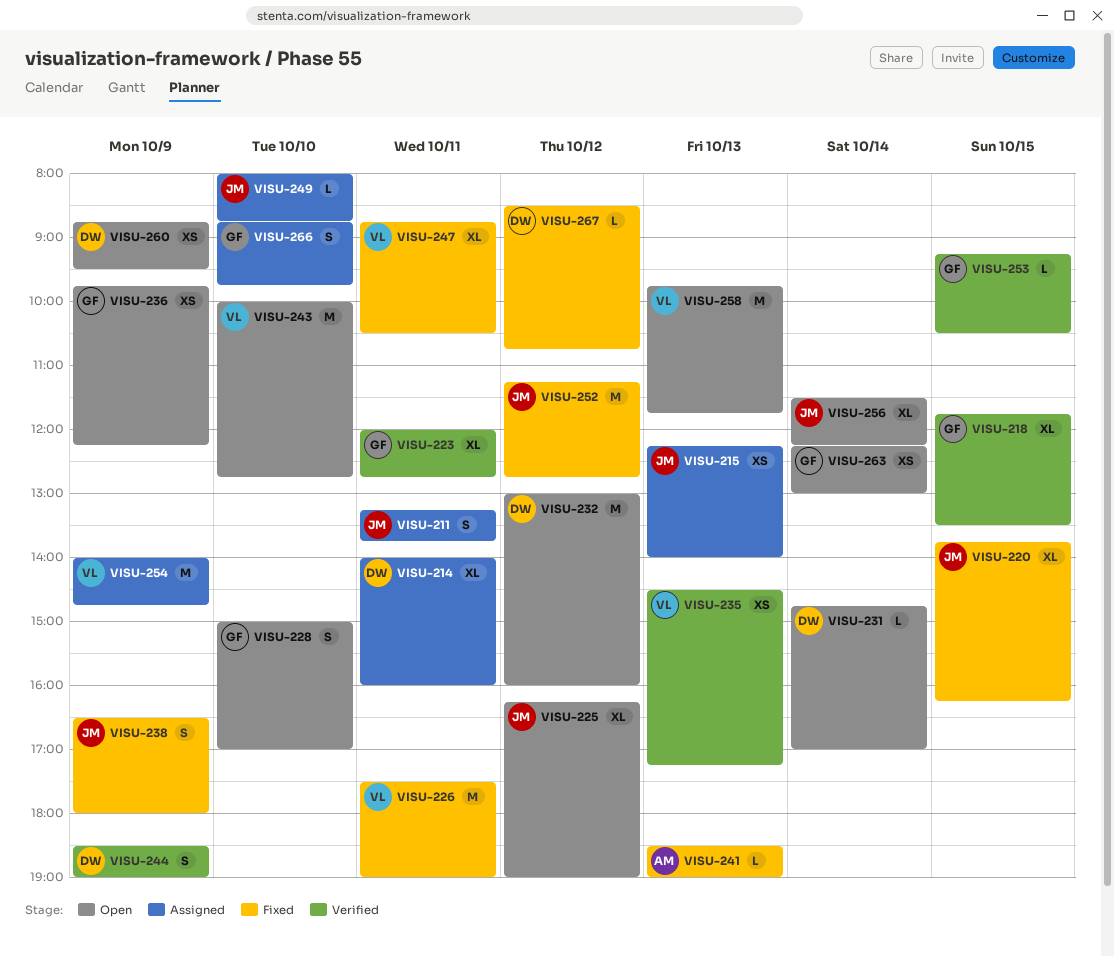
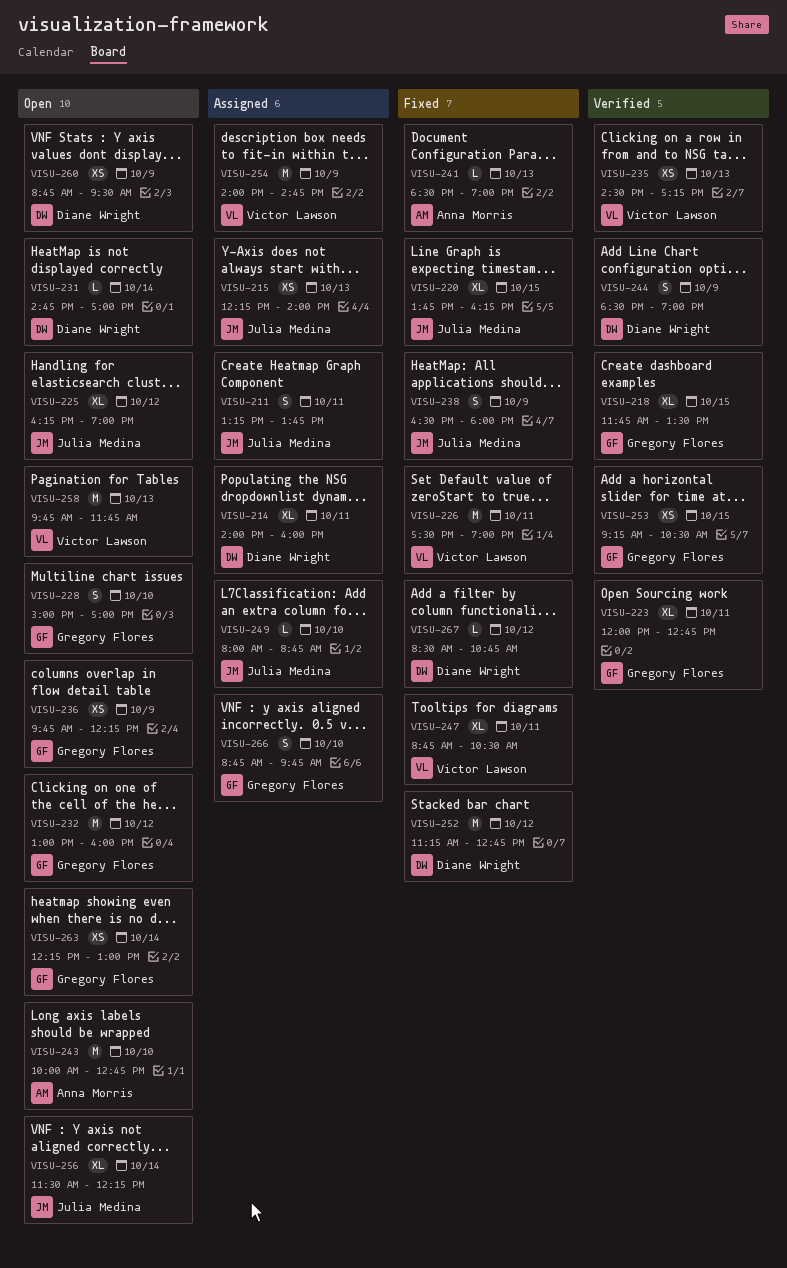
VISU-232, owner: Diane Wright -> Gregory Flores
VISU-243, owner: Victor Lawson -> Anna Morris
VISU-252, owner: Julia Medina -> Diane Wright
VISU-253, estimate: L -> XS

